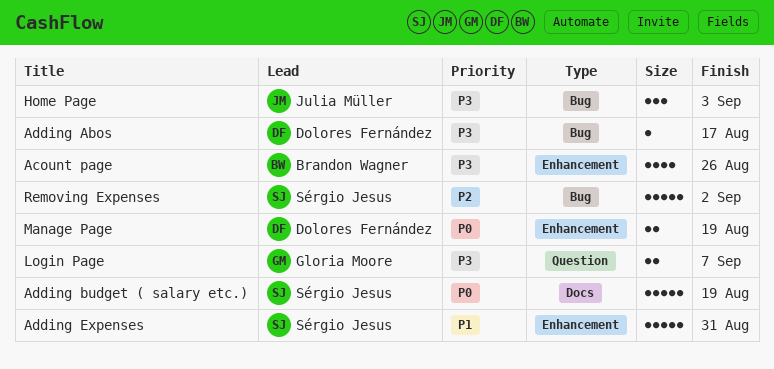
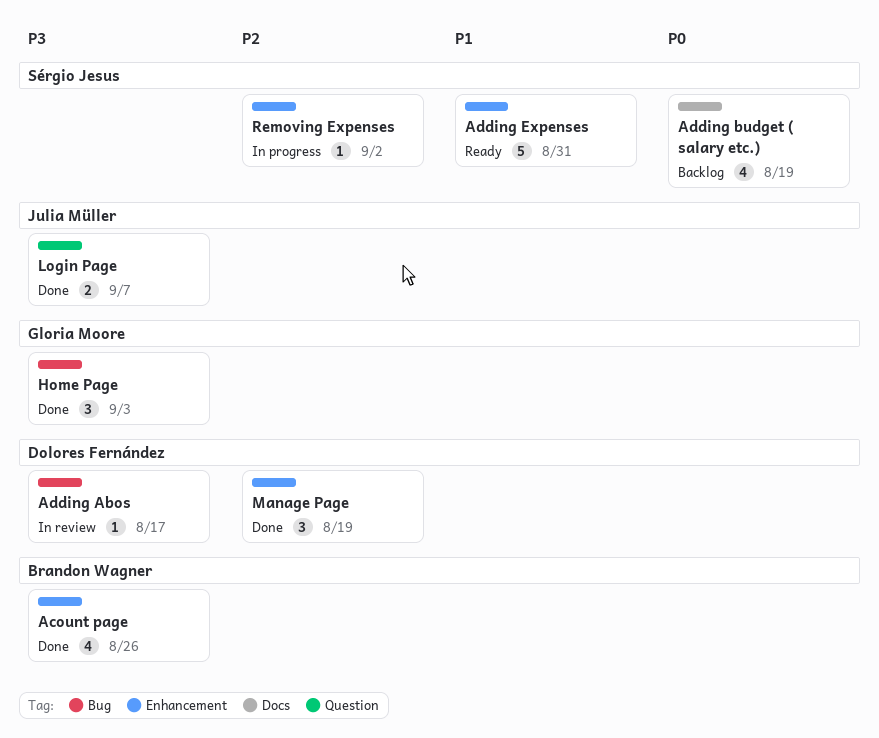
Adding budget ( salary etc.), estimate: 5 -> 4
Home Page, owner: Julia Müller -> Gloria Moore
Login Page, owner: Gloria Moore -> Julia Müller
Manage Page, priority: P0 -> P2
Manage Page, estimate: 2 -> 3
Removing Expenses, label: Bug -> Enhancement
Removing Expenses, estimate: 5 -> 1

